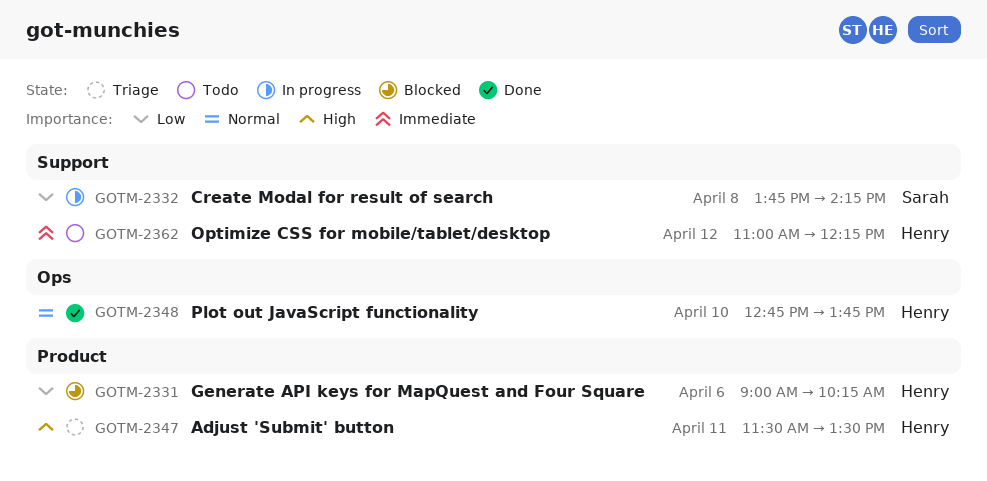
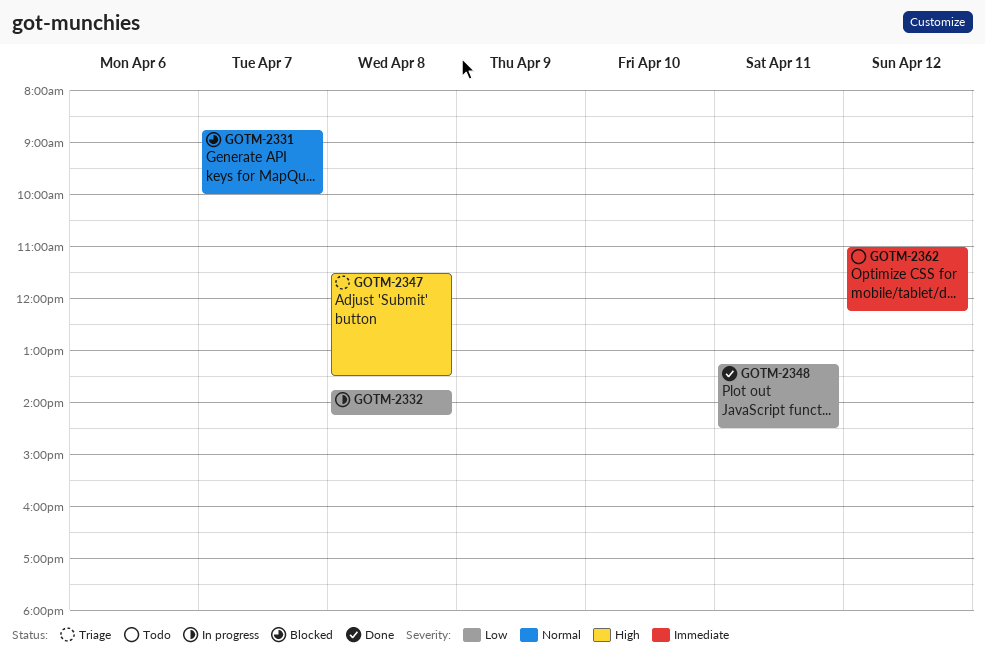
GOTM-2331, priority: Low -> Normal
GOTM-2331, day: Apr 6 -> Apr 7
GOTM-2331, begins: 09:00 -> 08:45
GOTM-2331, ends: 10:15 -> 10:00
GOTM-2347, day: Apr 11 -> Apr 8
GOTM-2348, priority: Normal -> Low
GOTM-2348, day: Apr 10 -> Apr 11
GOTM-2348, begins: 12:45 -> 13:15
GOTM-2348, ends: 13:45 -> 14:30

